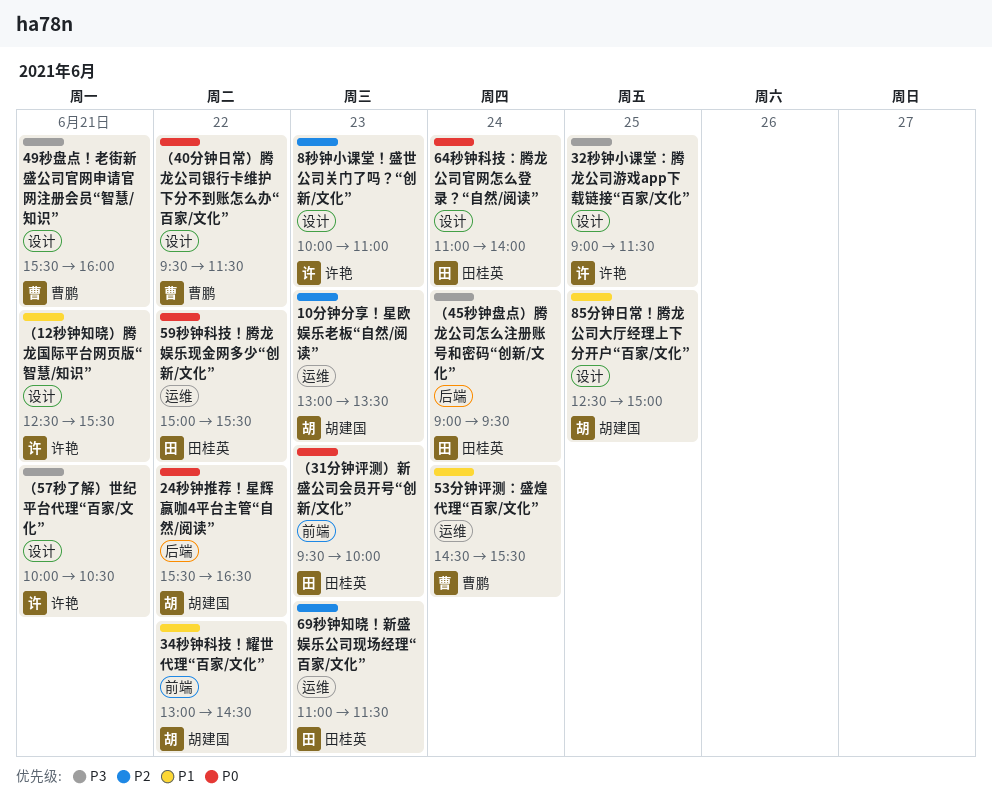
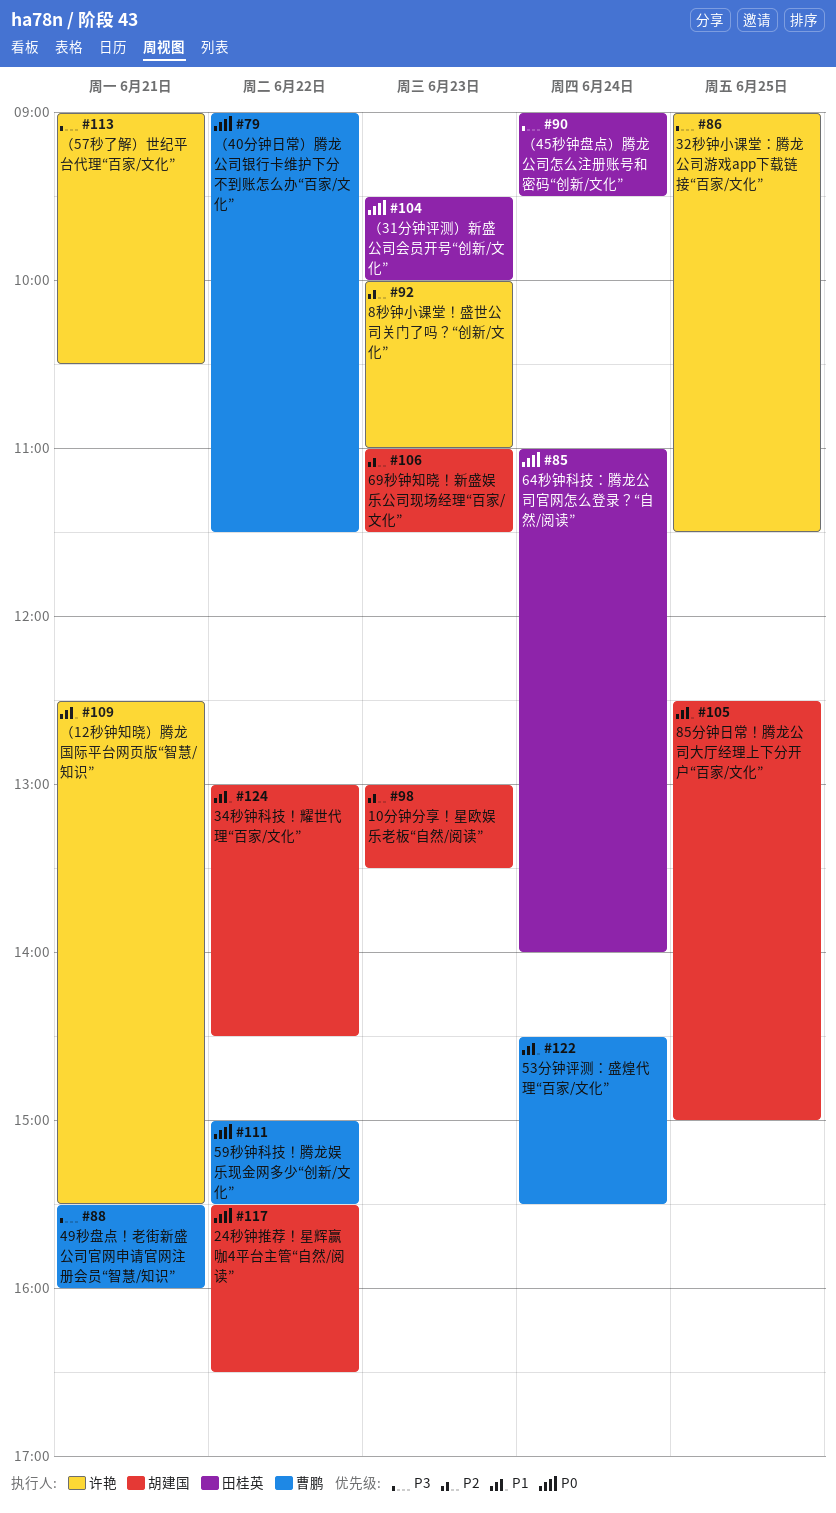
59秒钟科技！腾龙娱乐现金网多少“创新/文化”, owner: 田桂英 -> 曹鹏
69秒钟知晓！新盛娱乐公司现场经理“百家/文化”, owner: 田桂英 -> 胡建国
（40分钟日常）腾龙公司银行卡维护下分不到账怎么办“百家/文化”, begins: 09:30 -> 09:00
（57秒了解）世纪平台代理“百家/文化”, begins: 10:00 -> 09:00

